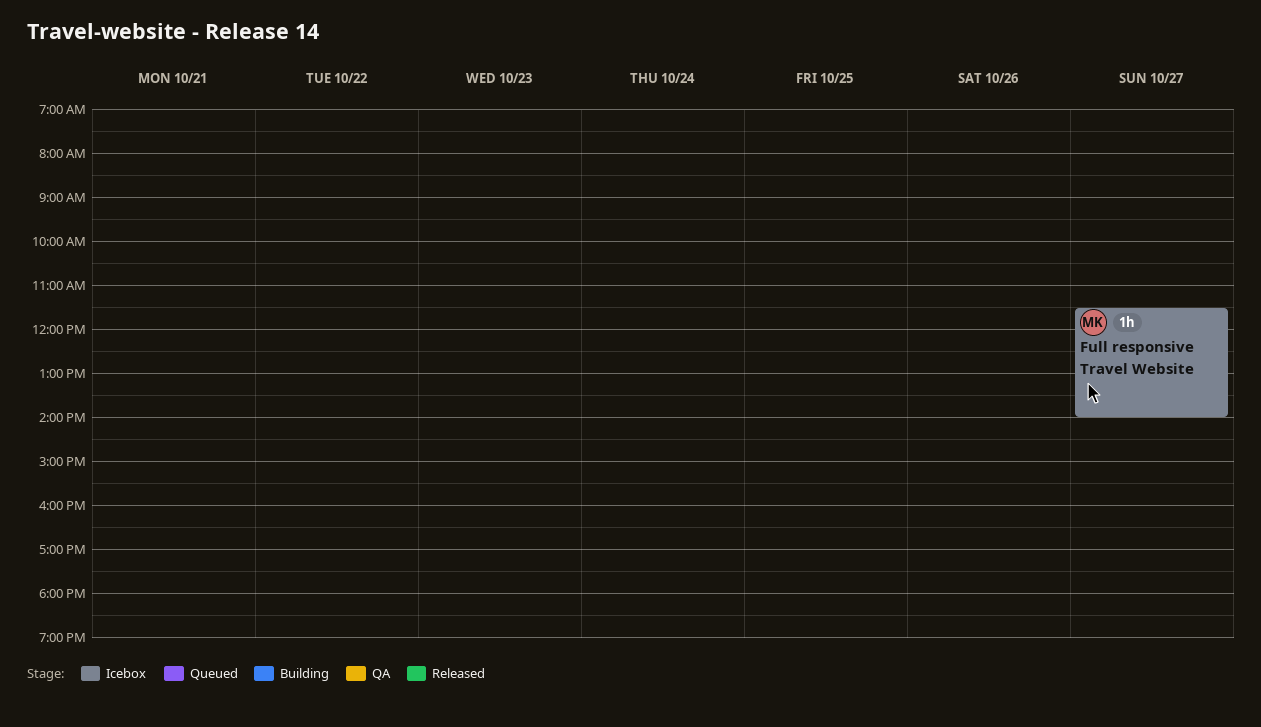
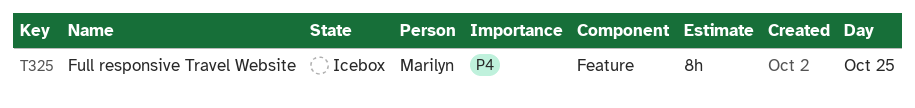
Full responsive Travel Website, estimate: 1h -> 8h
Full responsive Travel Website, day: Oct 27 -> Oct 25

